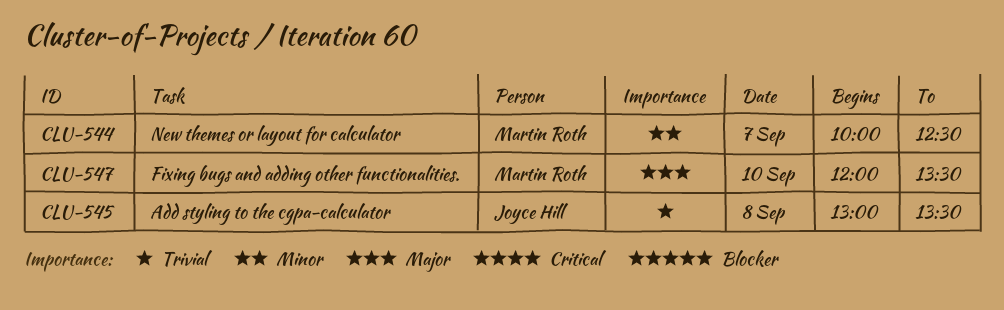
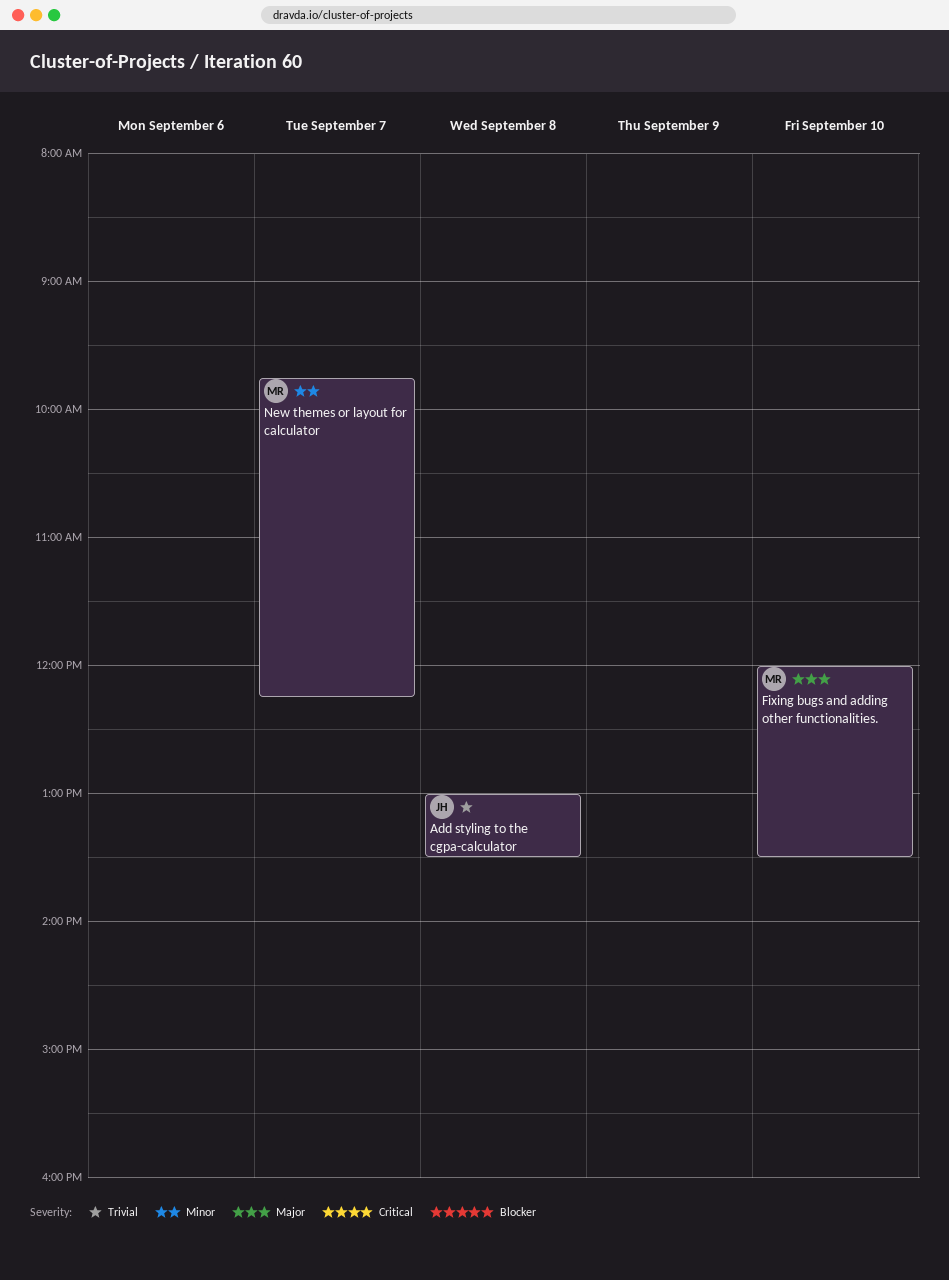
New themes or layout for calculator, begins: 10:00 -> 09:45
New themes or layout for calculator, ends: 12:30 -> 12:15

